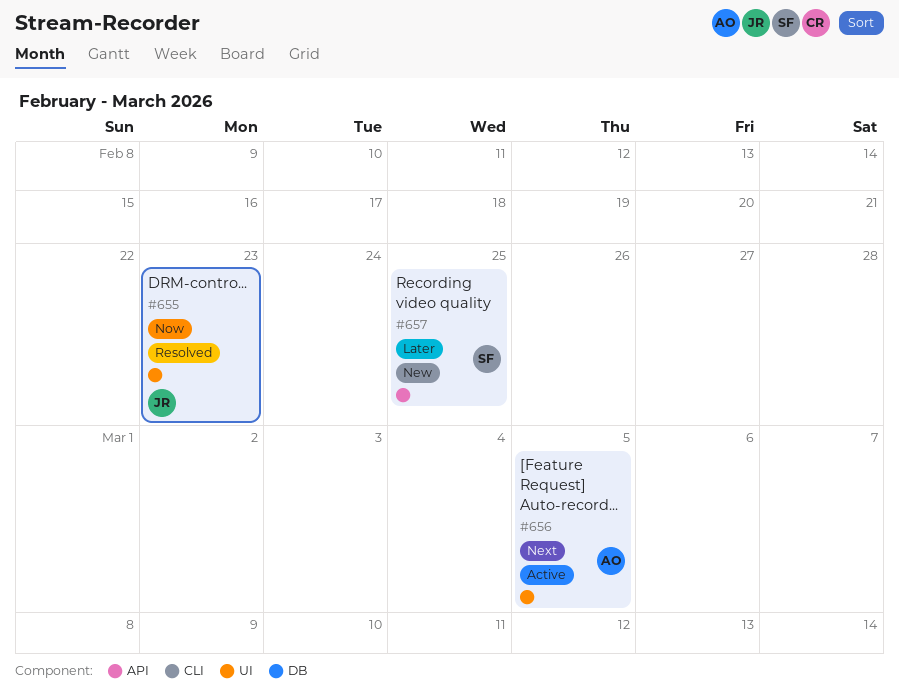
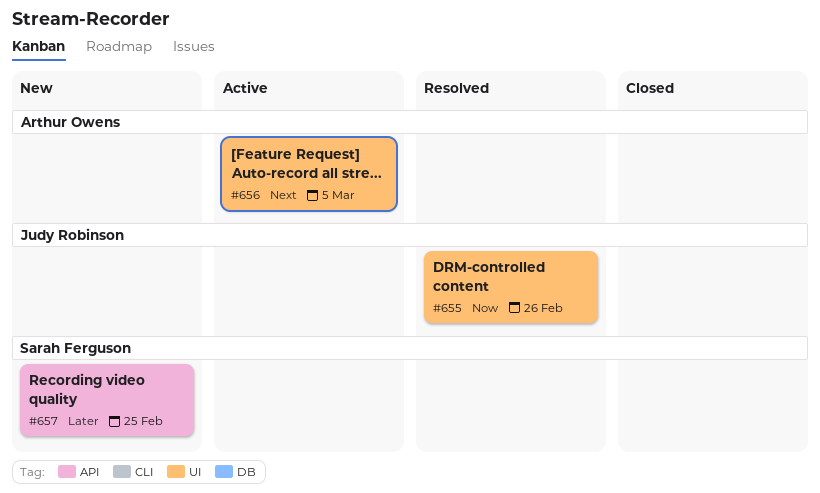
#655, due: Feb 23 -> Feb 26

